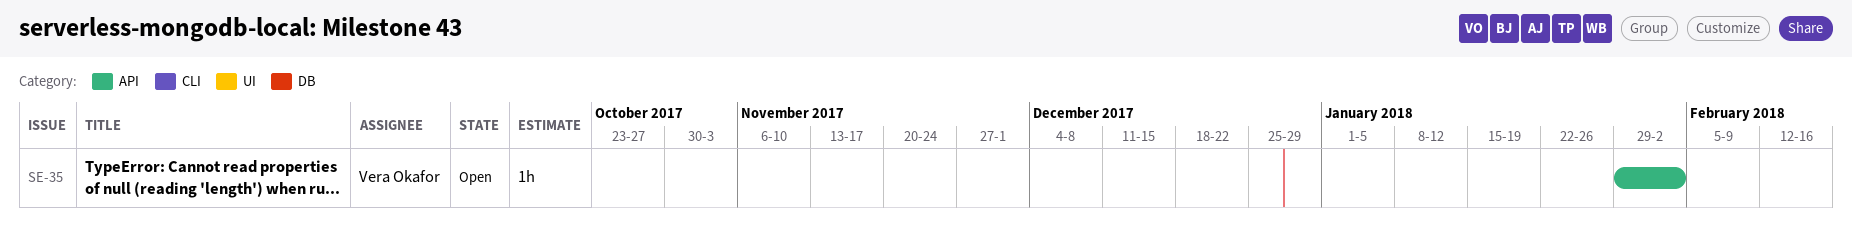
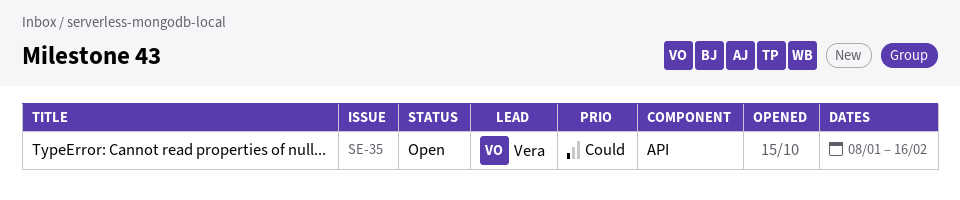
SE-35, start: Jan 29 -> Jan 8
SE-35, due: Feb 2 -> Feb 16

